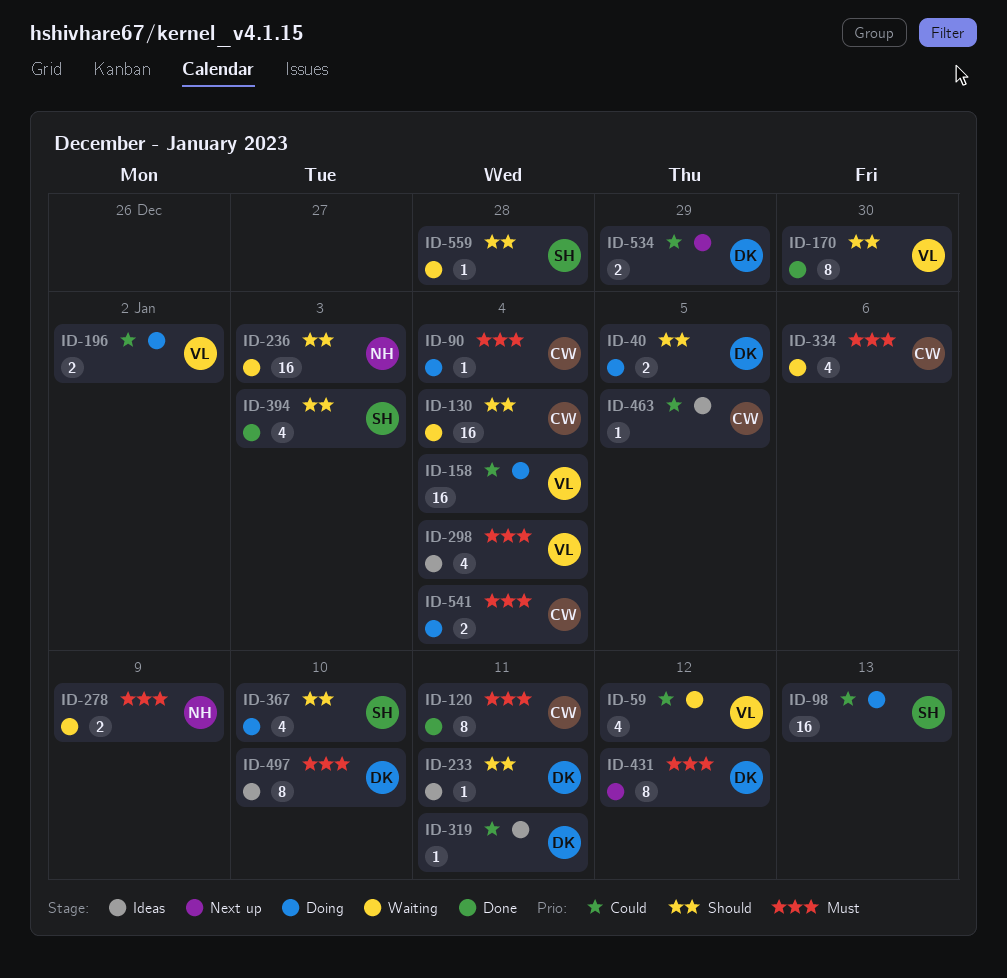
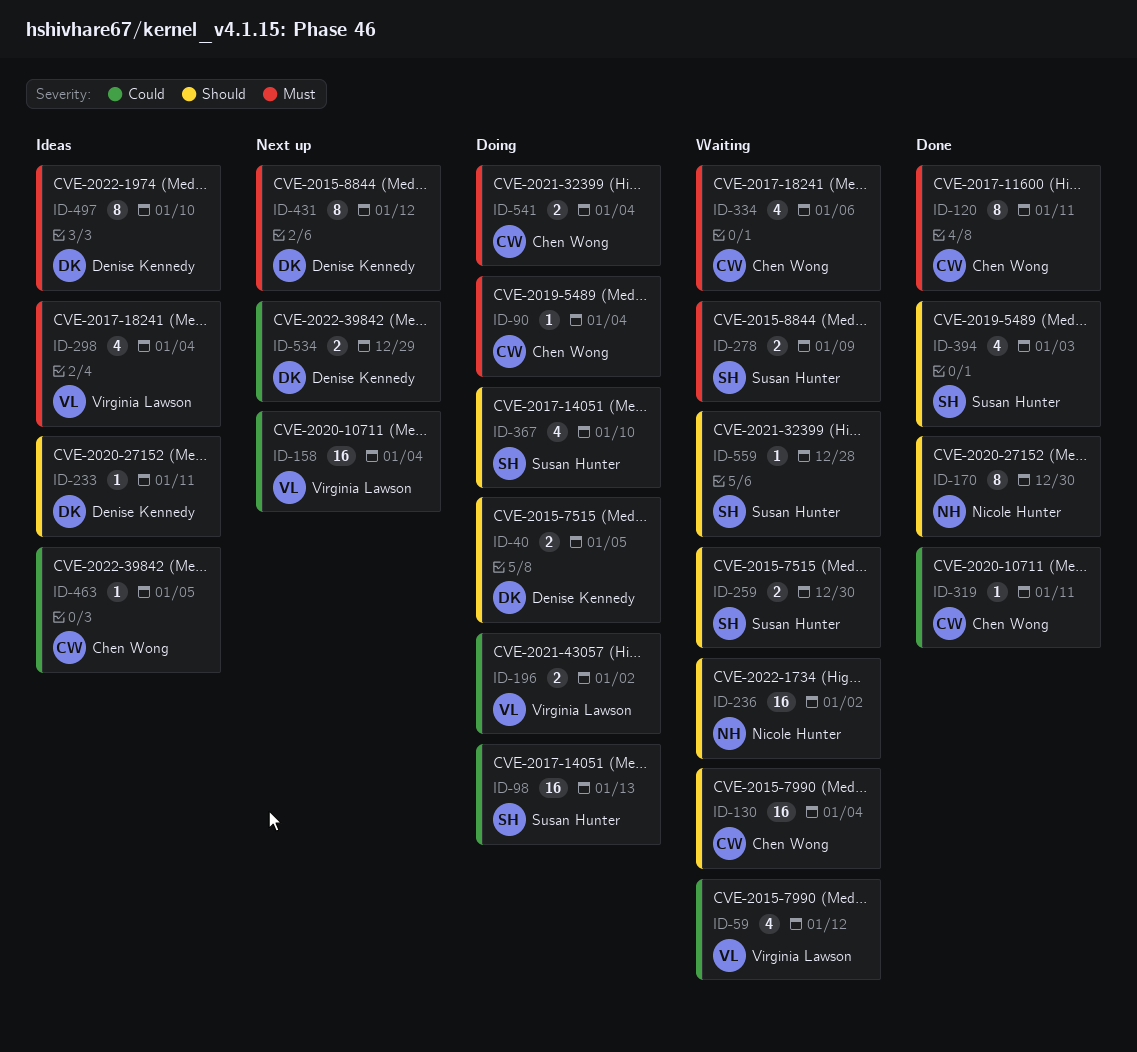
ID-158, status: Doing -> Next up
ID-170, owner: Virginia Lawson -> Nicole Hunter
ID-236, due: Jan 3 -> Jan 2
ID-259: none -> present
ID-278, owner: Nicole Hunter -> Susan Hunter
ID-319, status: Ideas -> Done
ID-319, owner: Denise Kennedy -> Chen Wong

